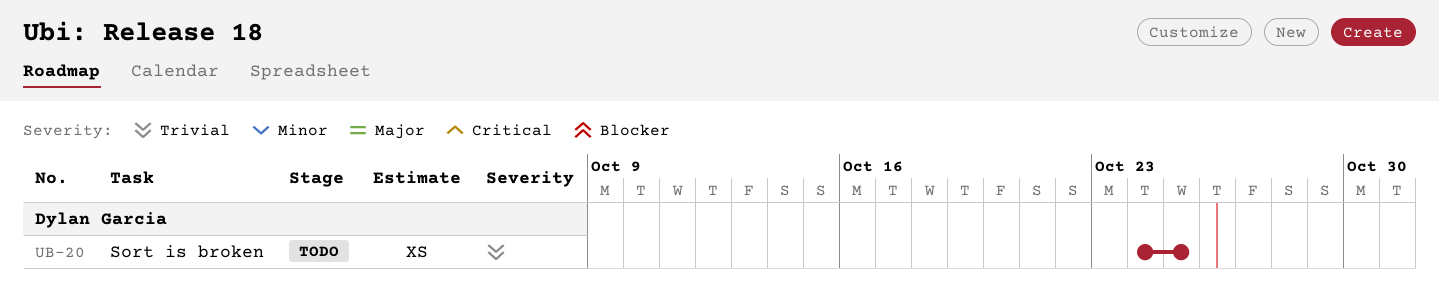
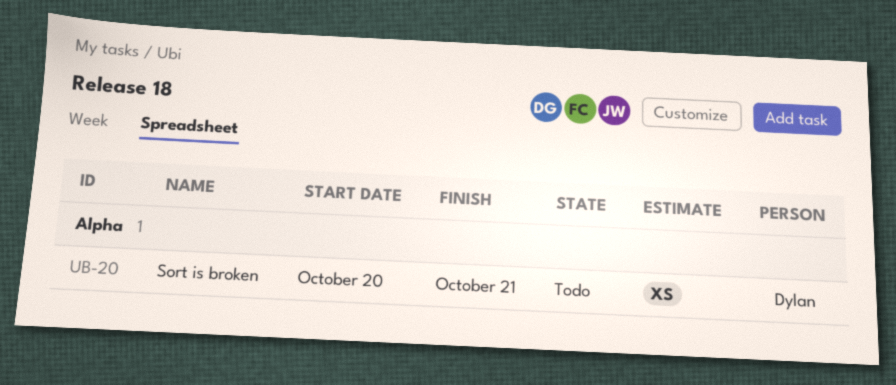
UB-20, start: Oct 24 -> Oct 20
UB-20, due: Oct 25 -> Oct 21

